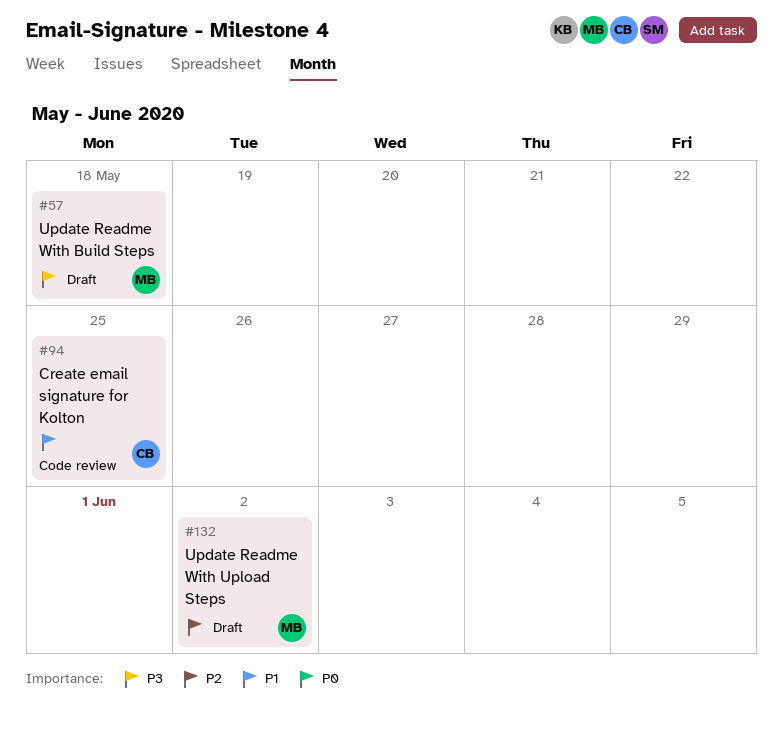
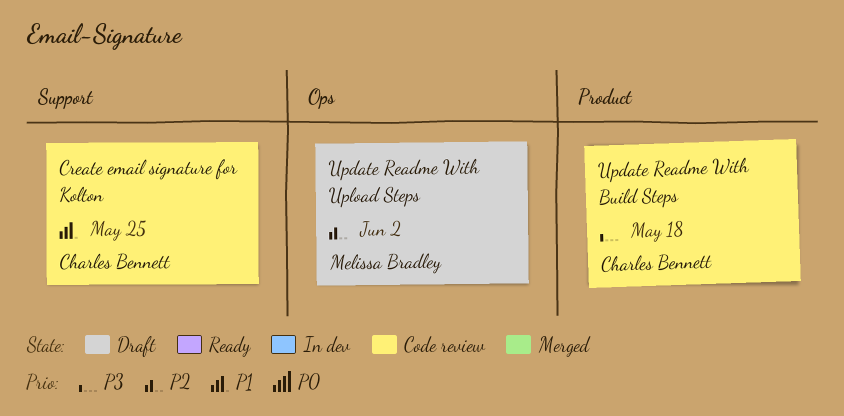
Update Readme With Build Steps, status: Draft -> Code review
Update Readme With Build Steps, owner: Melissa Bradley -> Charles Bennett

